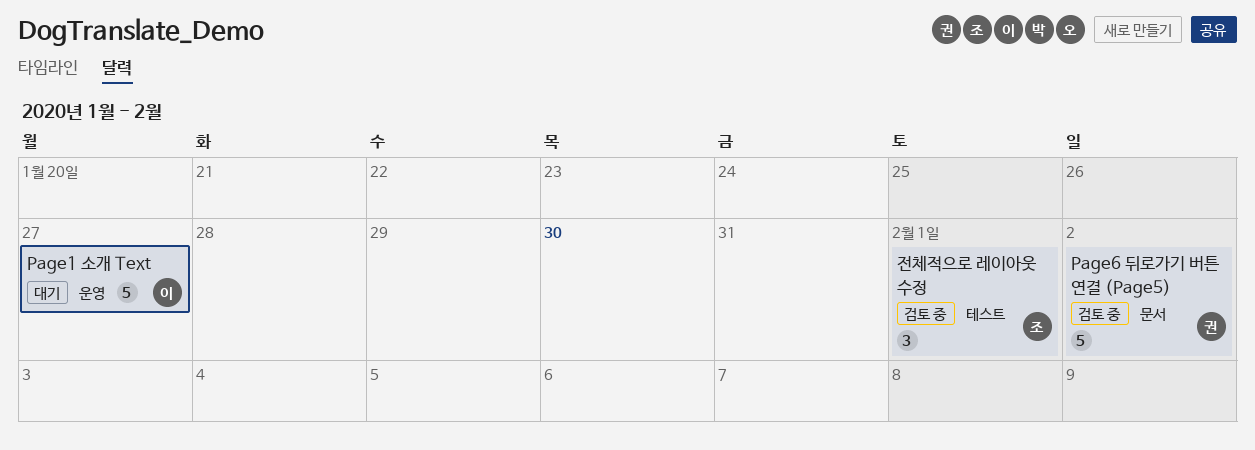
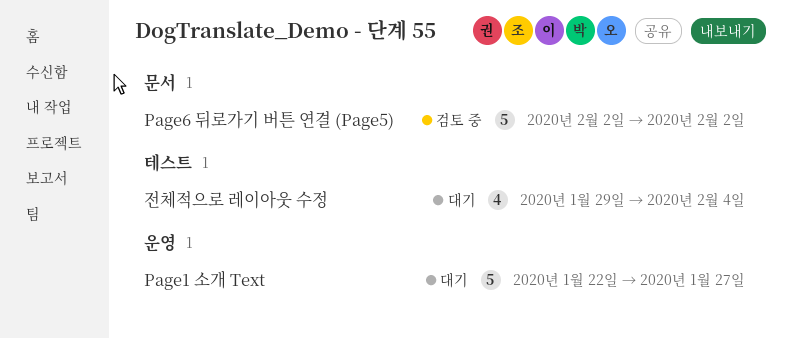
전체적으로 레이아웃 수정, status: 검토 중 -> 대기
전체적으로 레이아웃 수정, estimate: 3 -> 4
전체적으로 레이아웃 수정, due: Feb 1 -> Feb 4

